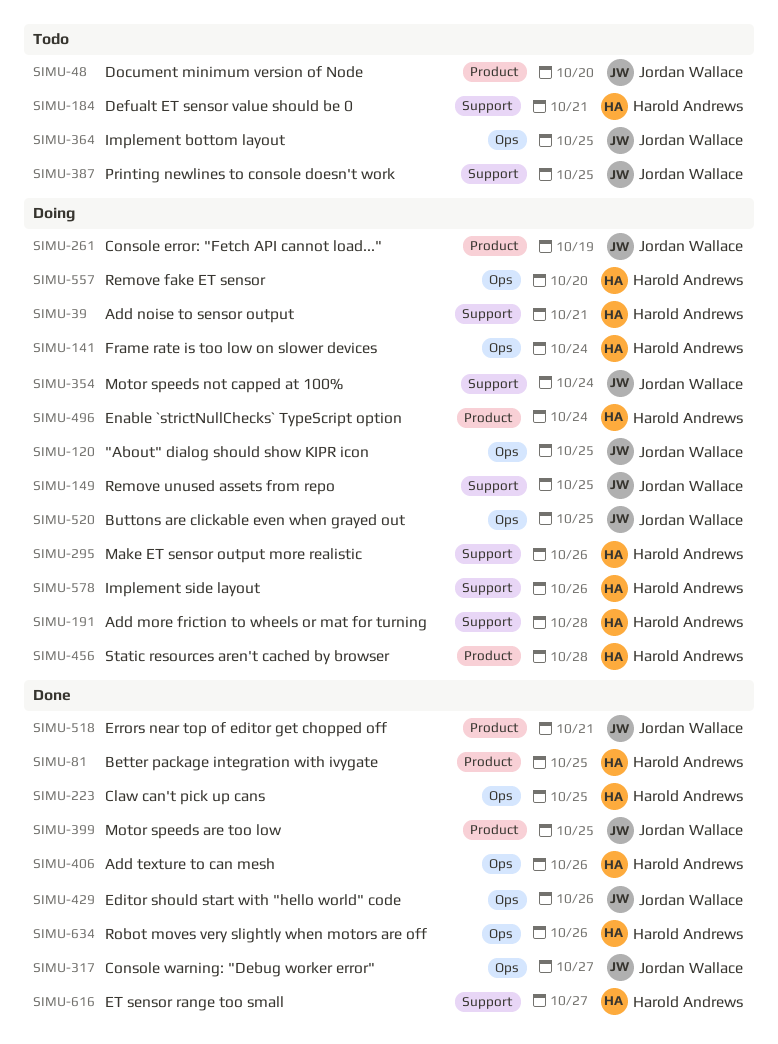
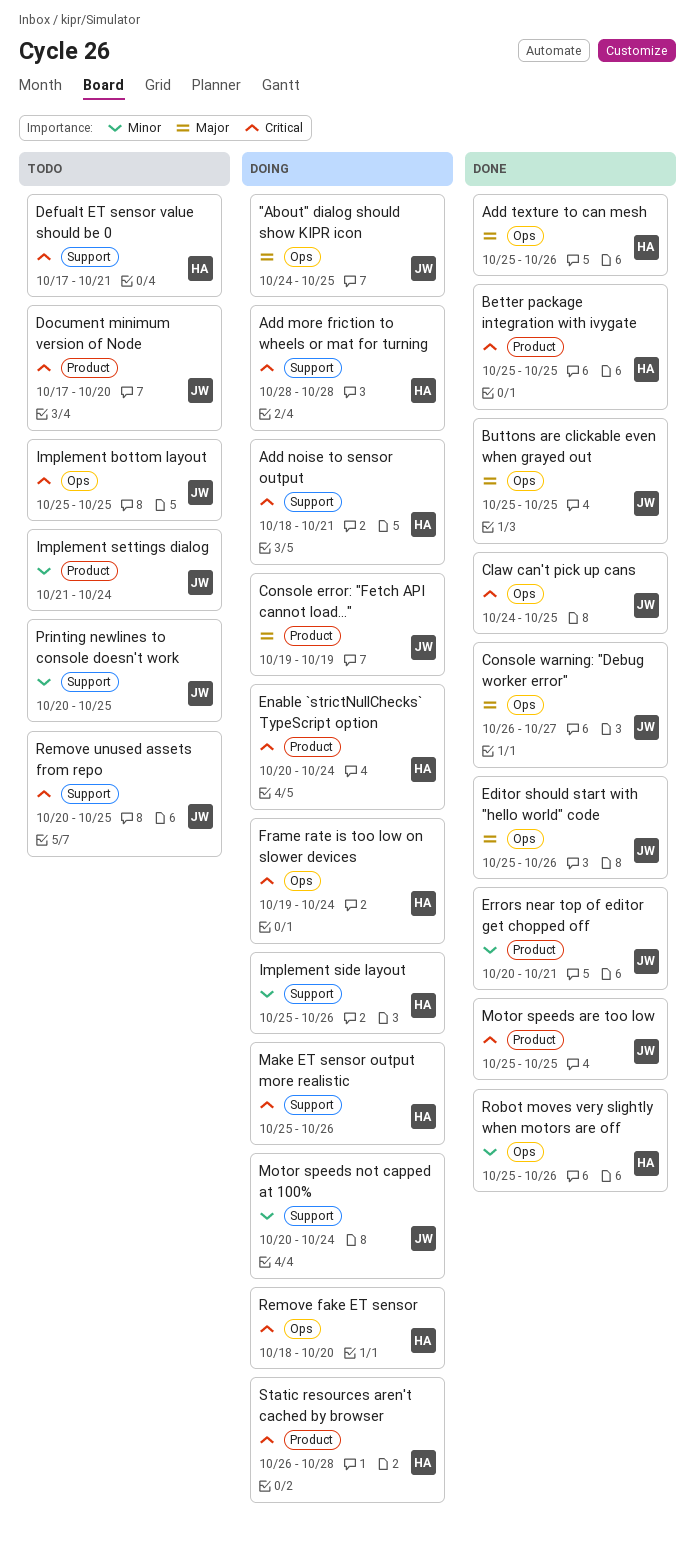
Buttons are clickable even when grayed out, status: Doing -> Done
Claw can't pick up cans, owner: Harold Andrews -> Jordan Wallace
ET sensor range too small: present -> none
Implement settings dialog: none -> present
Remove unused assets from repo, status: Doing -> Todo

